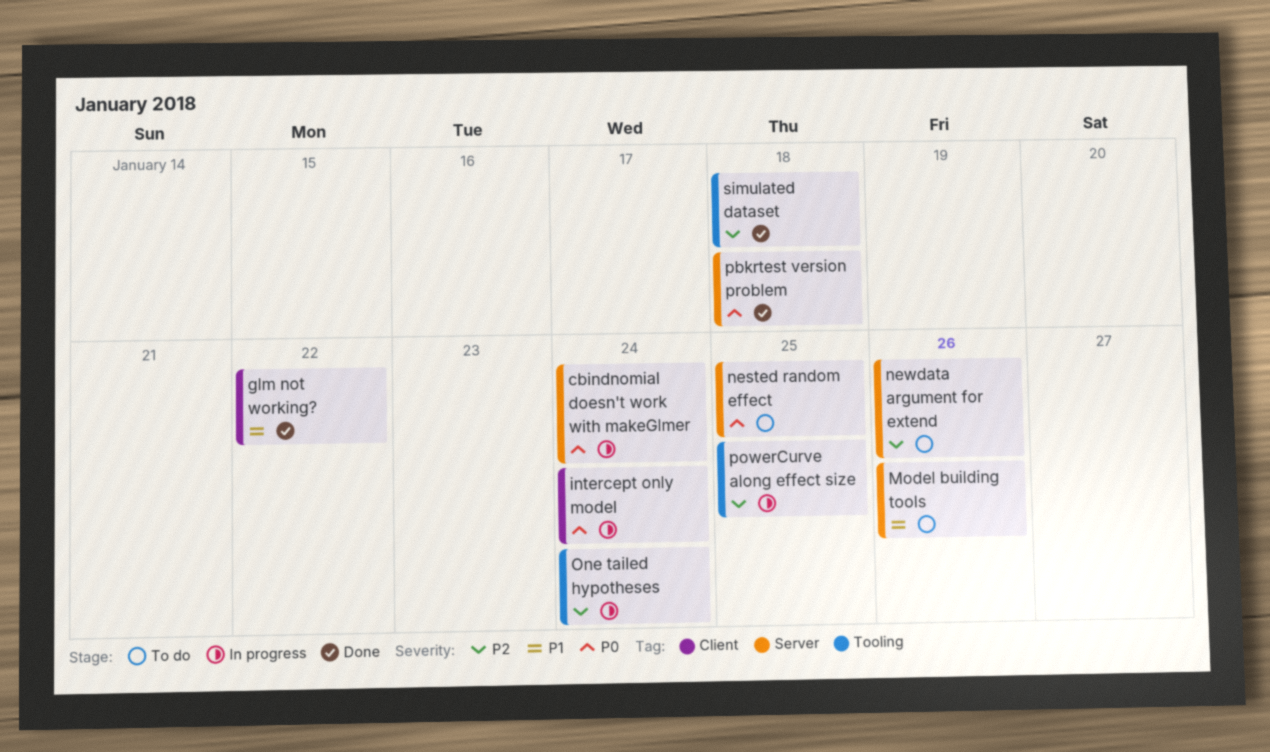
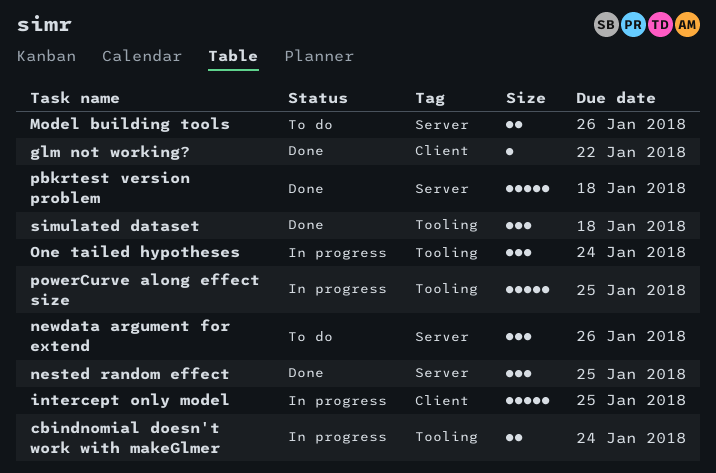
cbindnomial doesn't work with makeGlmer, label: Server -> Tooling
intercept only model, due: Jan 24 -> Jan 25
nested random effect, status: To do -> Done

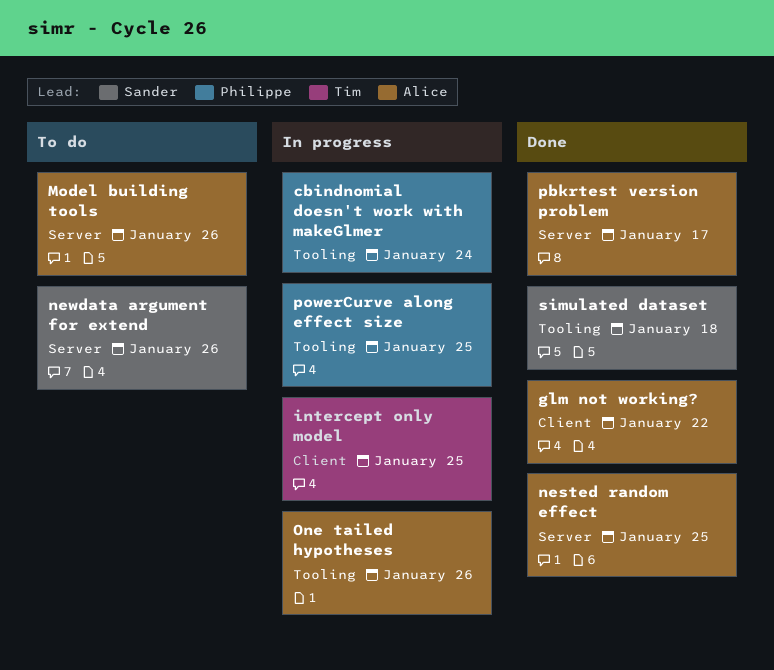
One tailed hypotheses, due: Jan 24 -> Jan 26
pbkrtest version problem, due: Jan 18 -> Jan 17

